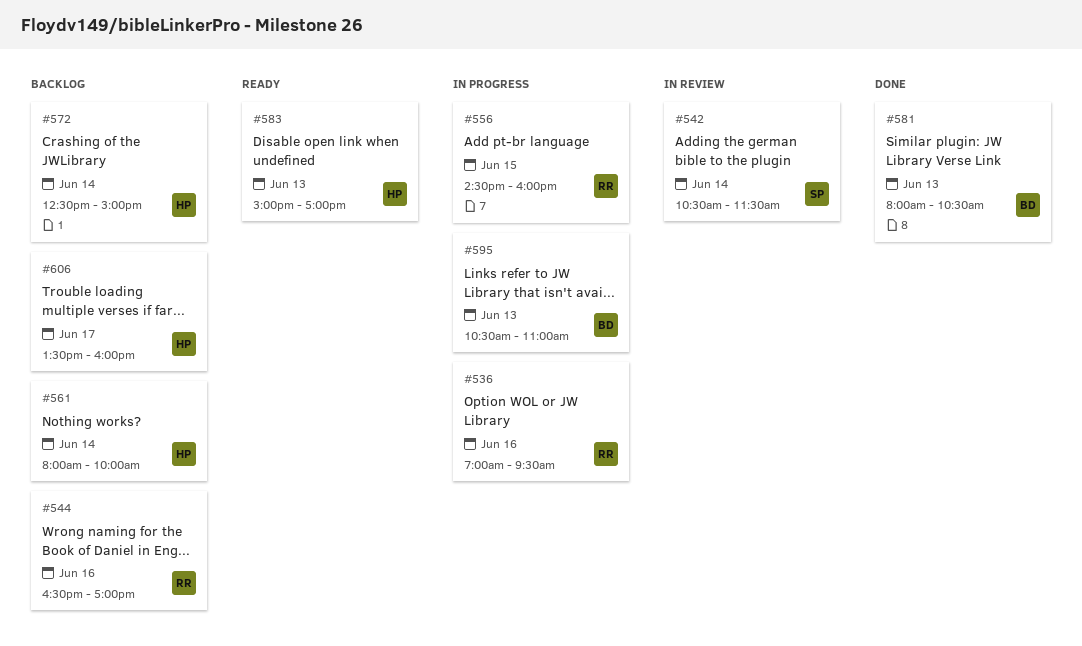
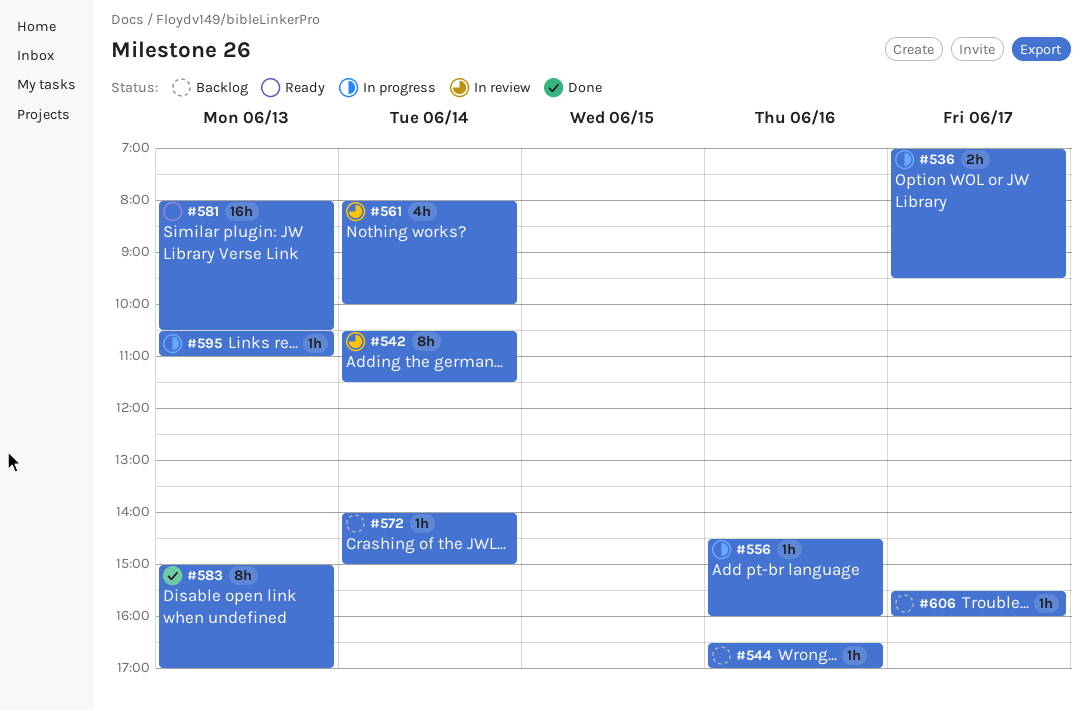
#536, day: Jun 16 -> Jun 17
#556, day: Jun 15 -> Jun 16
#561, status: Backlog -> In review
#572, begins: 12:30 -> 14:00
#581, status: Done -> Ready
#583, status: Ready -> Done
#606, begins: 13:30 -> 15:30

